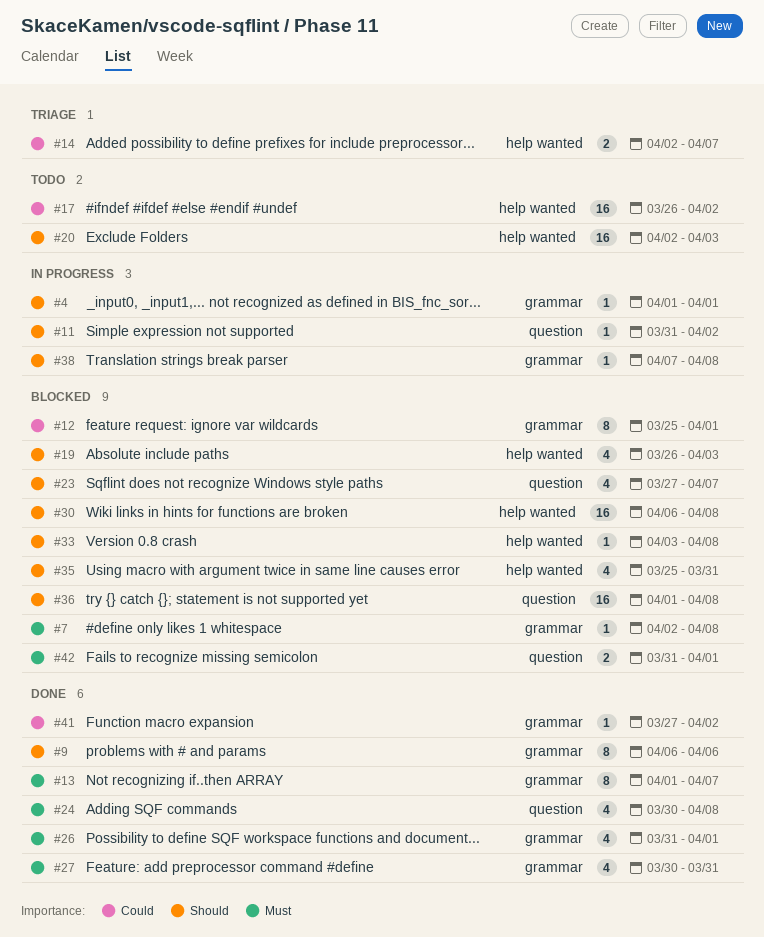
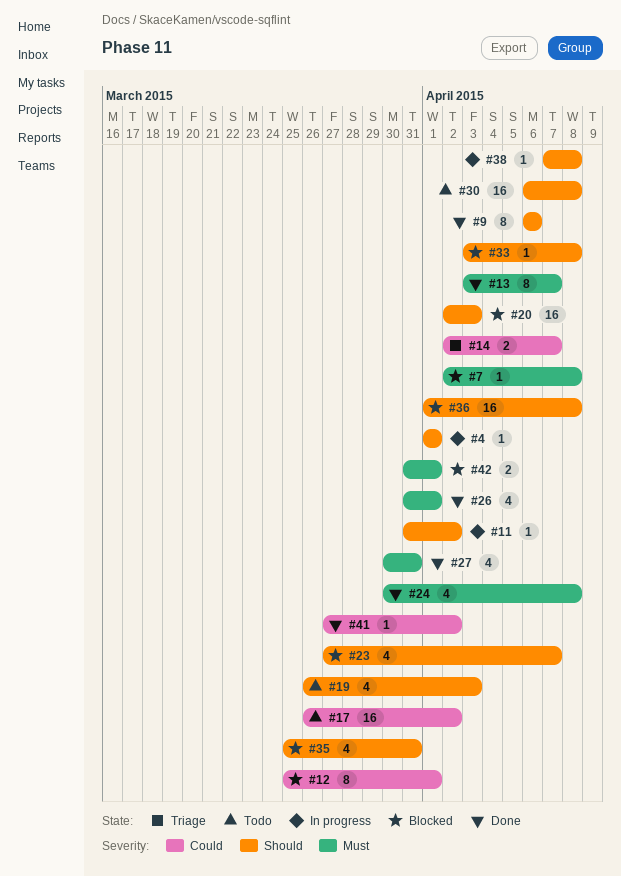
#13, start: Apr 1 -> Apr 3
#19, status: Blocked -> Todo
#20, status: Todo -> Blocked
#30, status: Blocked -> Todo

